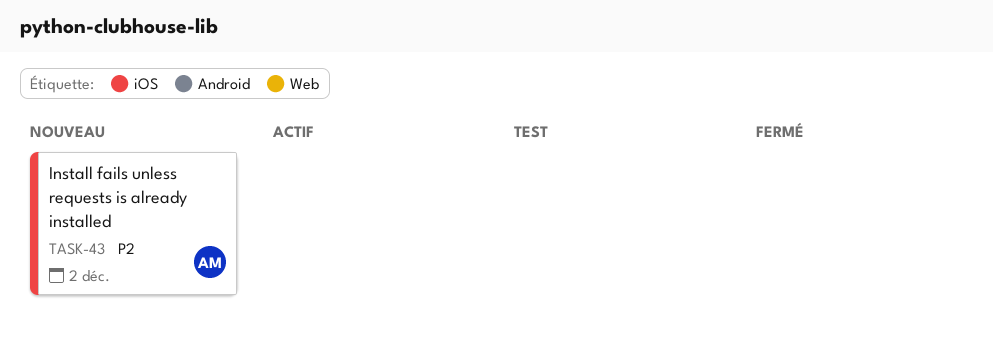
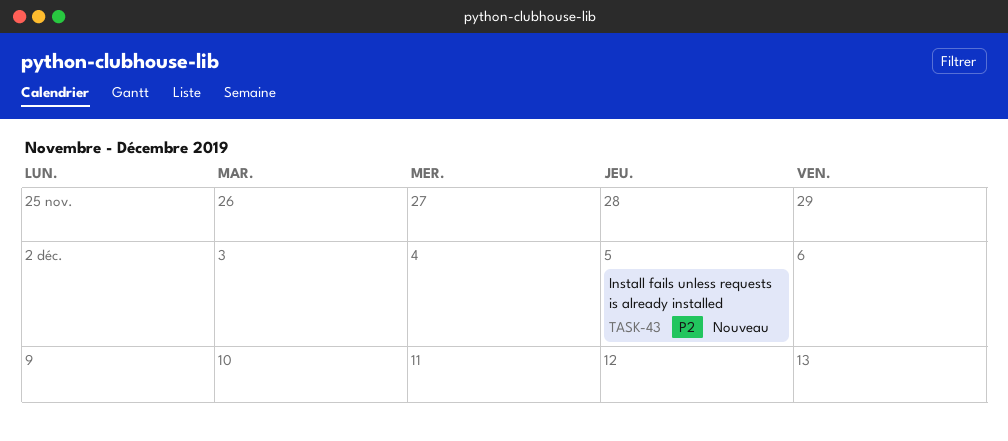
TASK-43, due: Dec 2 -> Dec 5

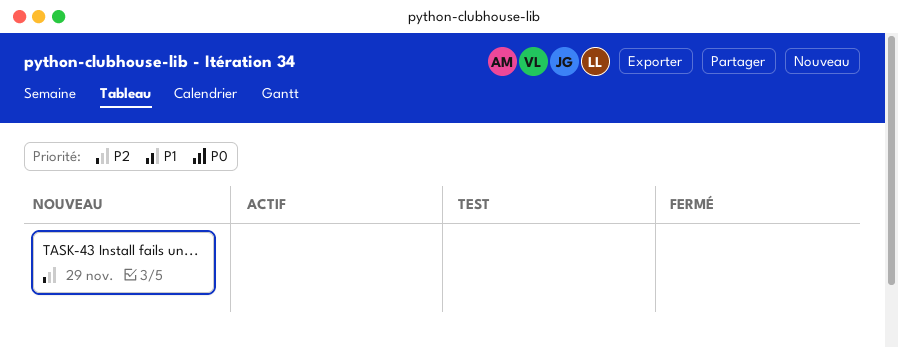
TASK-43, due: Dec 5 -> Nov 29

